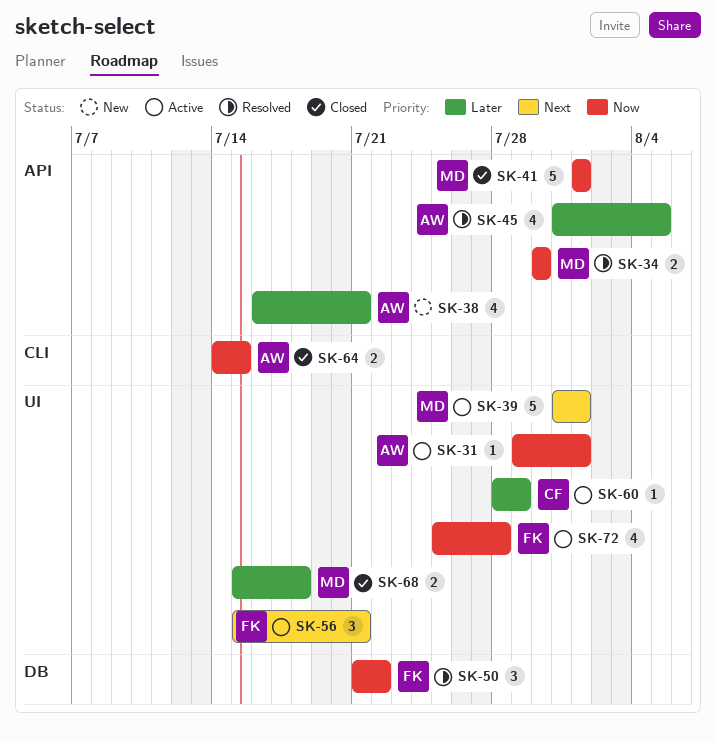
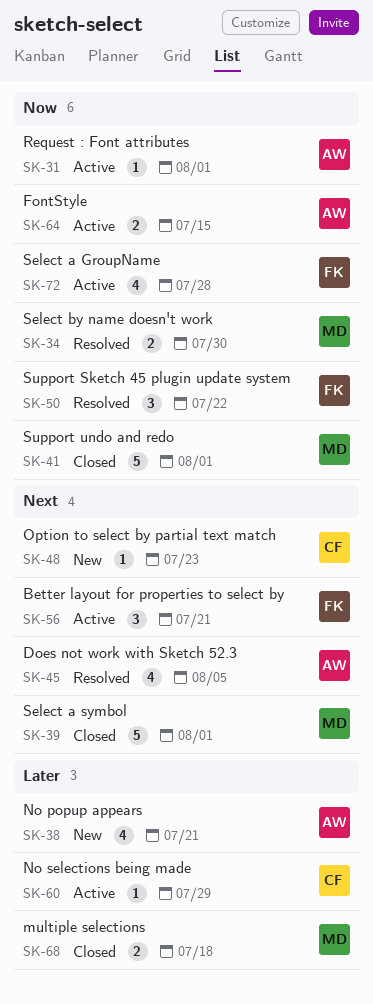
SK-39, status: Active -> Closed
SK-45, priority: Later -> Next
SK-48: none -> present
SK-64, status: Closed -> Active

